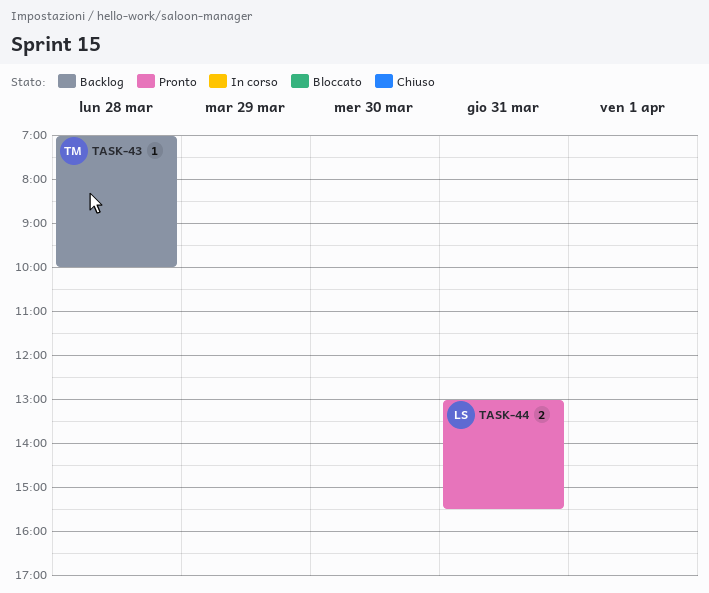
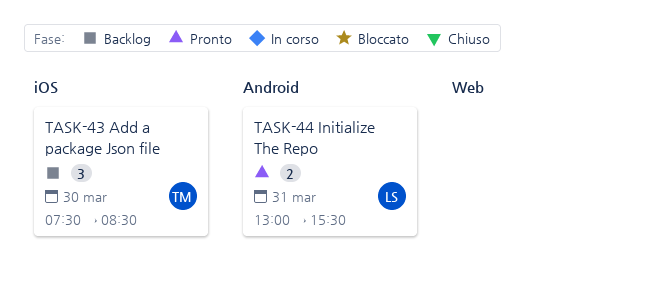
TASK-43, estimate: 1 -> 3
TASK-43, day: Mar 28 -> Mar 30
TASK-43, begins: 07:00 -> 07:30
TASK-43, ends: 10:00 -> 08:30

